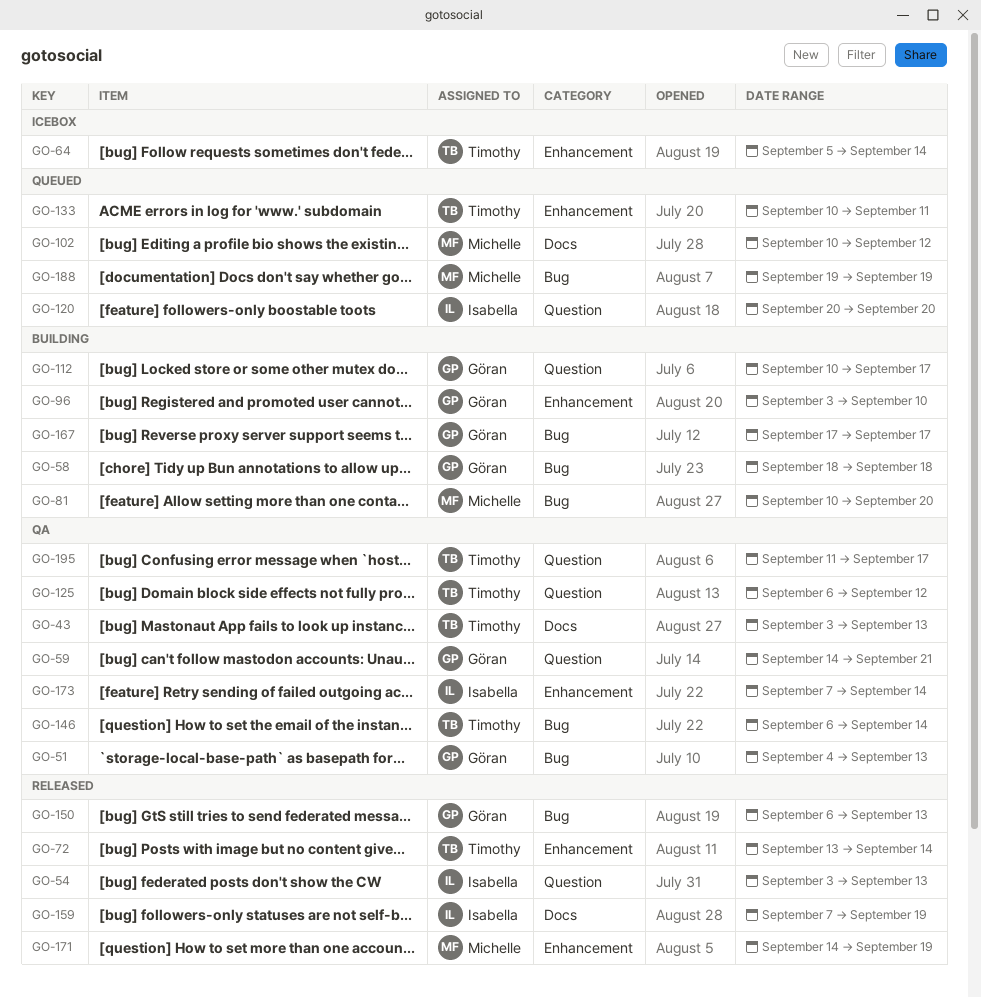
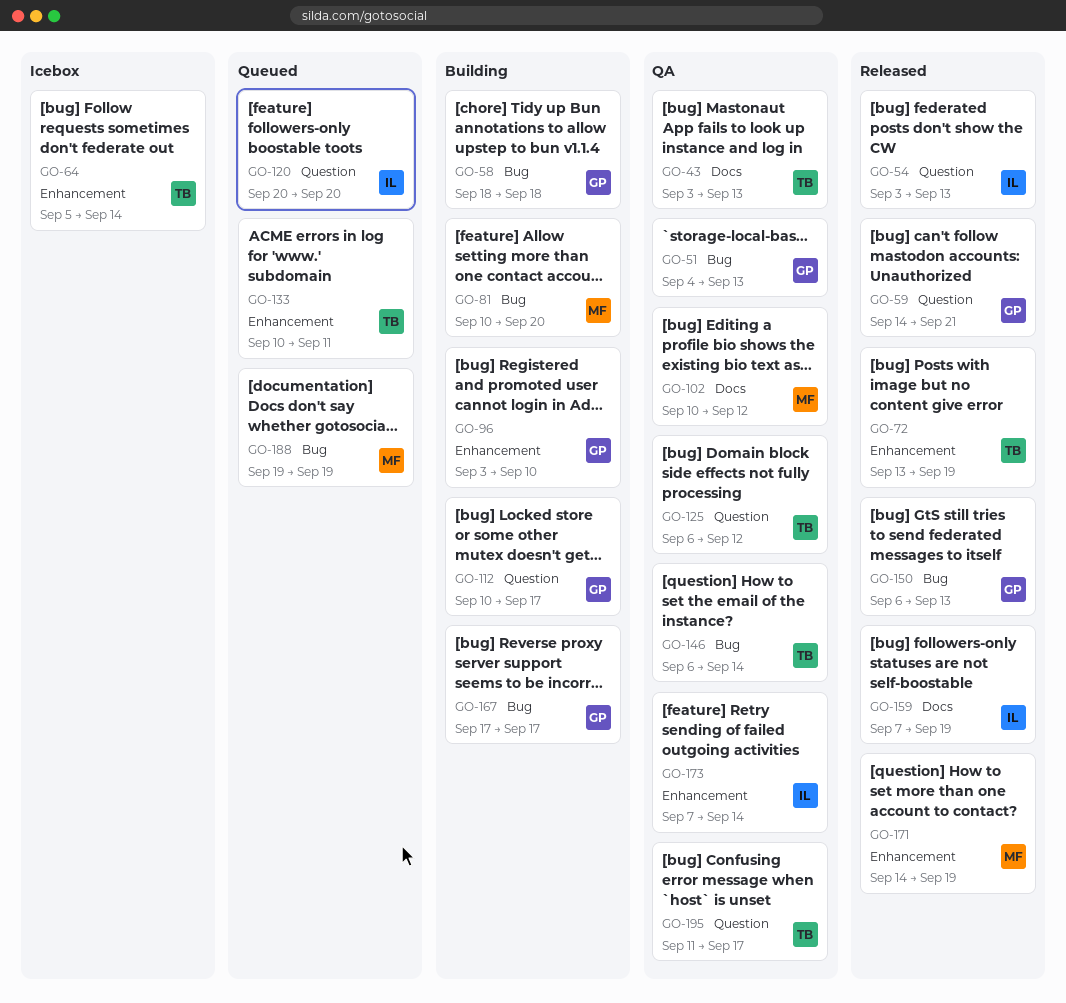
GO-59, status: QA -> Released
GO-72, due: Sep 14 -> Sep 19
GO-102, status: Queued -> QA

